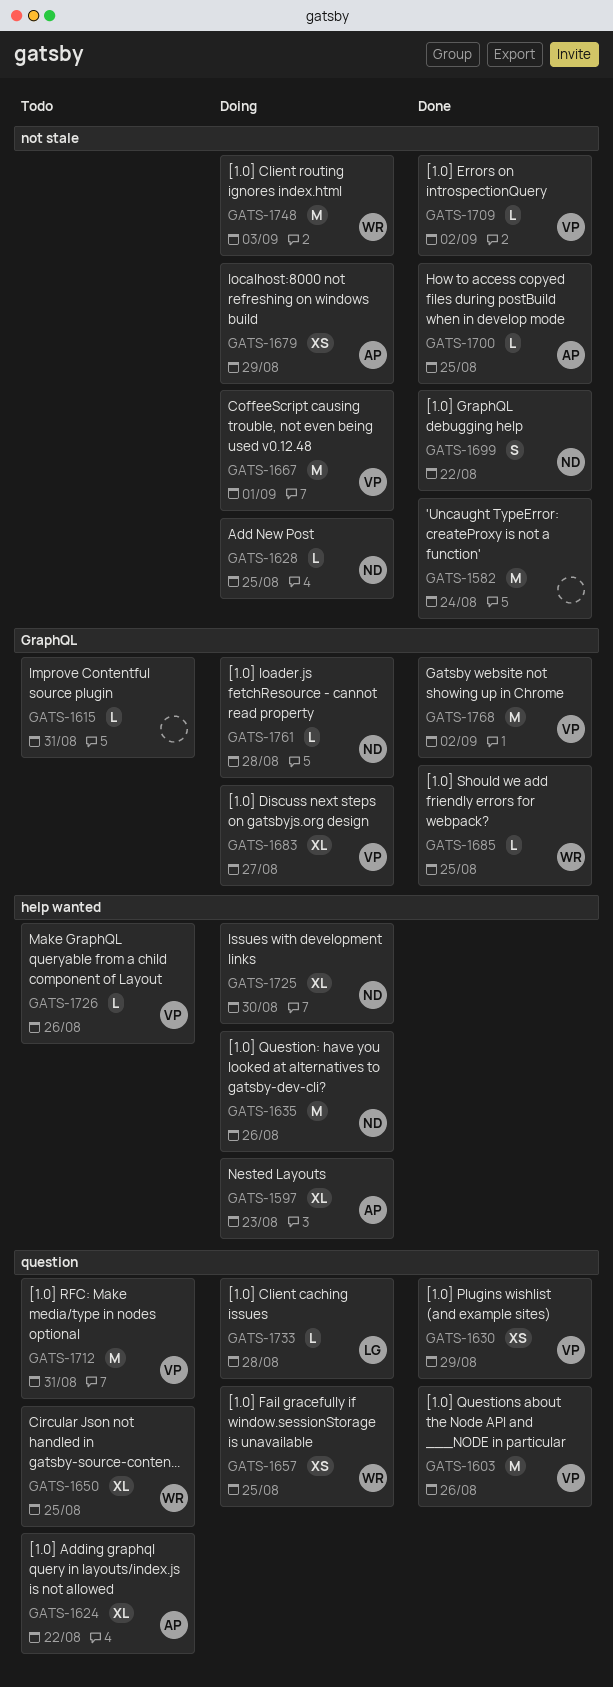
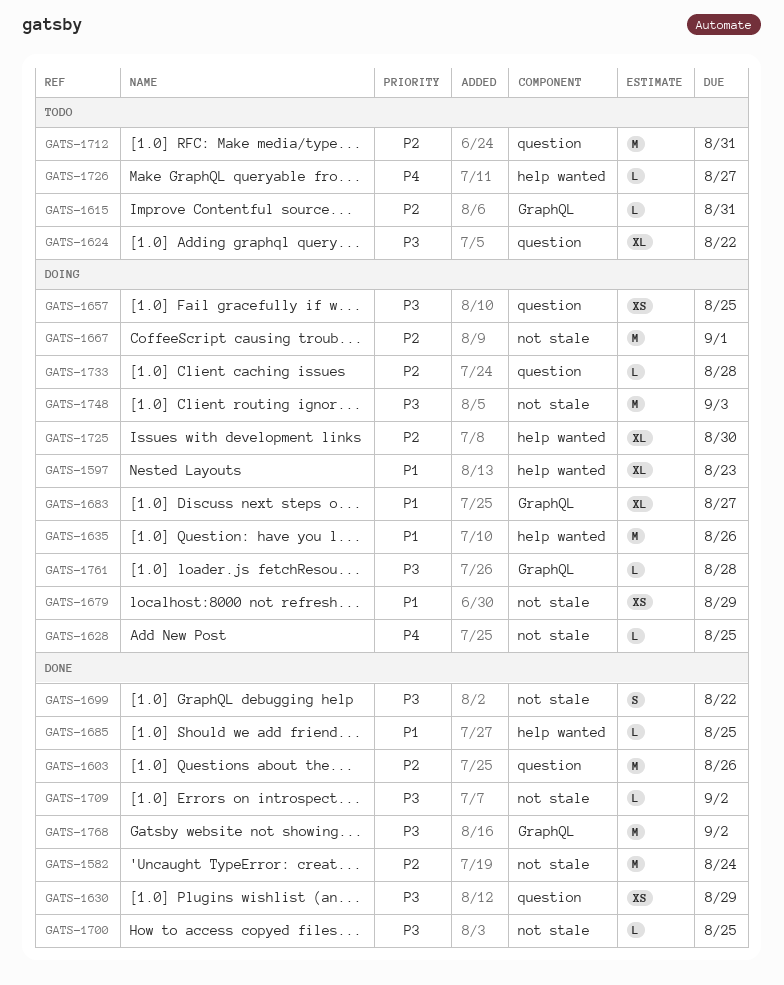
GATS-1650: present -> none
GATS-1685, label: GraphQL -> help wanted
GATS-1726, due: Aug 26 -> Aug 27

